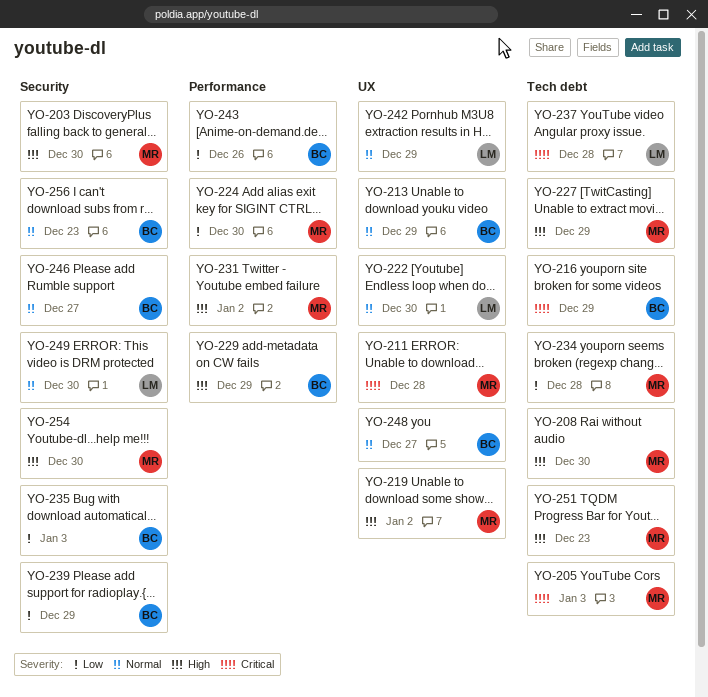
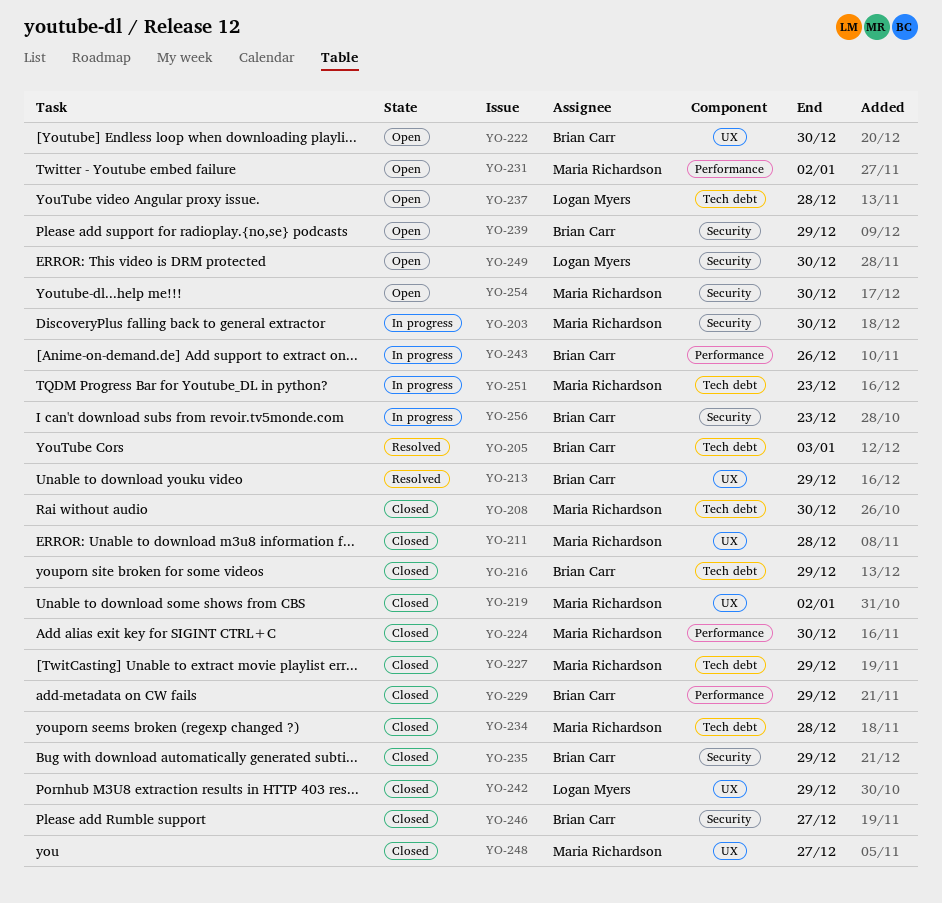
YO-205, owner: Maria Richardson -> Brian Carr
YO-222, owner: Logan Myers -> Brian Carr
YO-235, due: Jan 3 -> Dec 29
YO-248, owner: Brian Carr -> Maria Richardson

